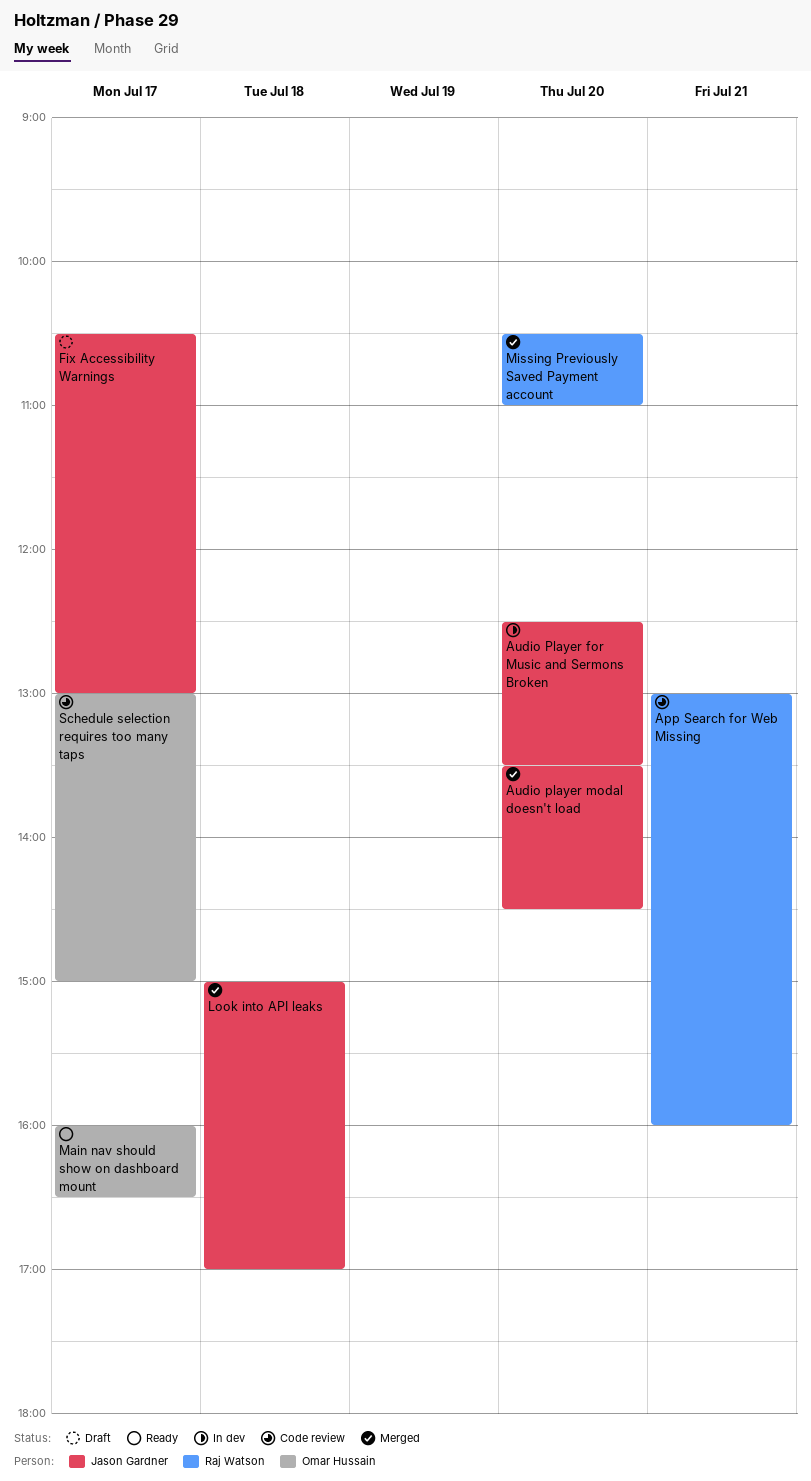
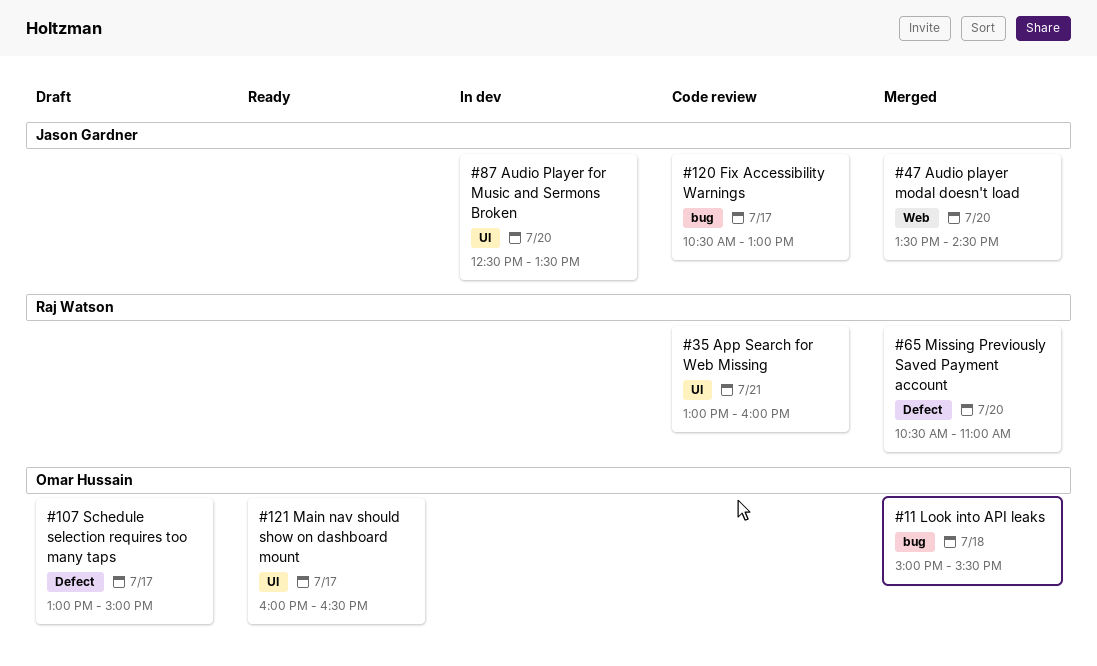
Fix Accessibility Warnings, status: Draft -> Code review
Look into API leaks, owner: Jason Gardner -> Omar Hussain
Look into API leaks, ends: 17:00 -> 15:30
Schedule selection requires too many taps, status: Code review -> Draft

